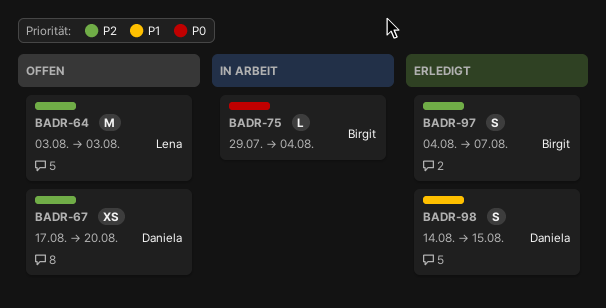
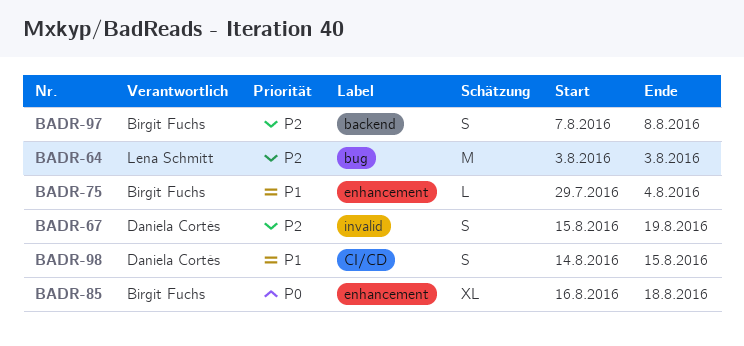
BADR-67, estimate: XS -> S
BADR-67, start: Aug 17 -> Aug 15
BADR-67, due: Aug 20 -> Aug 19
BADR-75, priority: P0 -> P1
BADR-85: none -> present
BADR-97, start: Aug 4 -> Aug 7
BADR-97, due: Aug 7 -> Aug 8

